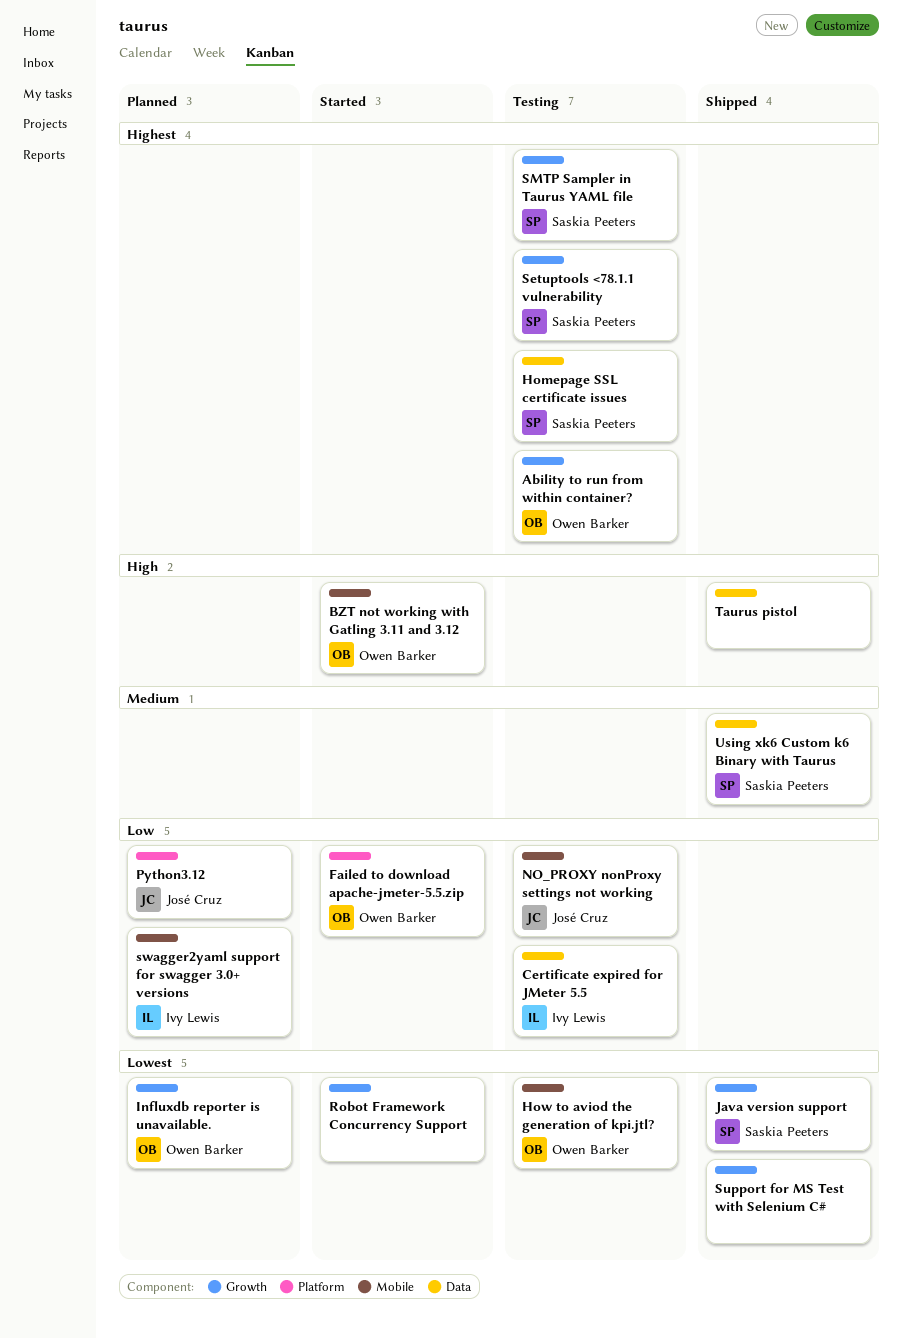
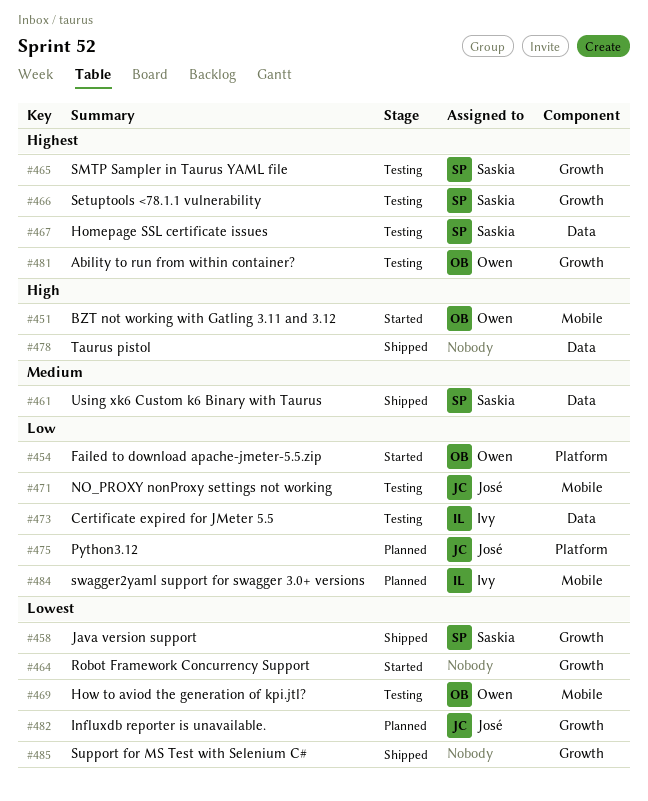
Influxdb reporter is unavailable., owner: Owen Barker -> José Cruz

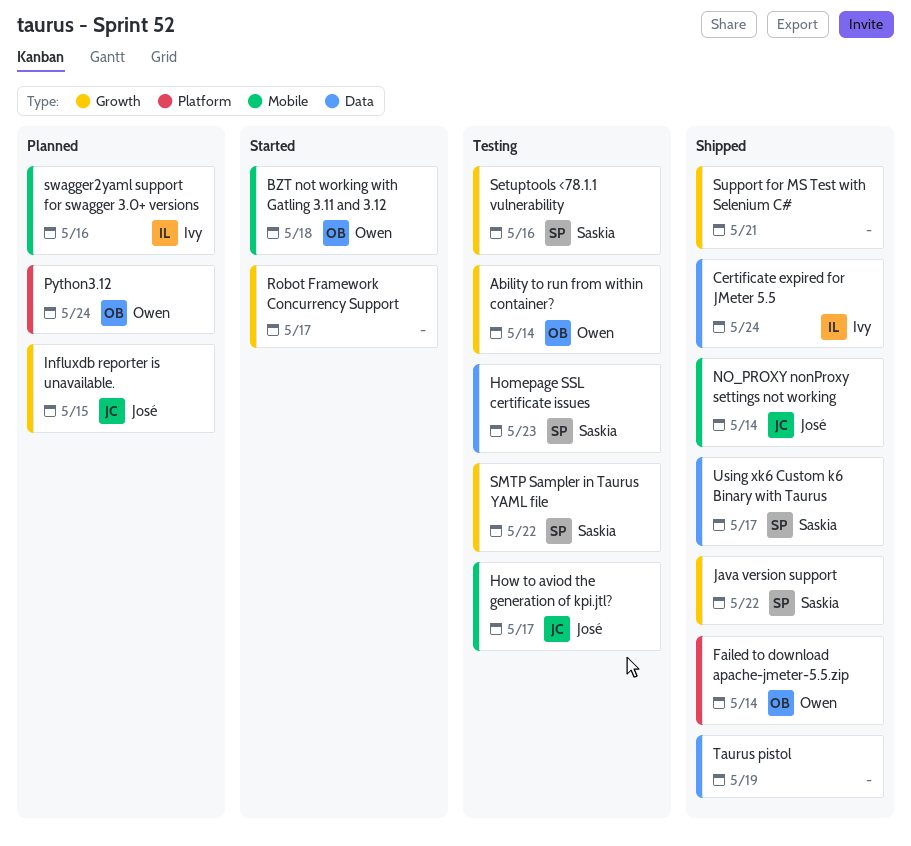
Certificate expired for JMeter 5.5, status: Testing -> Shipped
Failed to download apache-jmeter-5.5.zip, status: Started -> Shipped
How to aviod the generation of kpi.jtl?, owner: Owen -> José
NO_PROXY nonProxy settings not working, status: Testing -> Shipped
Python3.12, owner: José -> Owen

